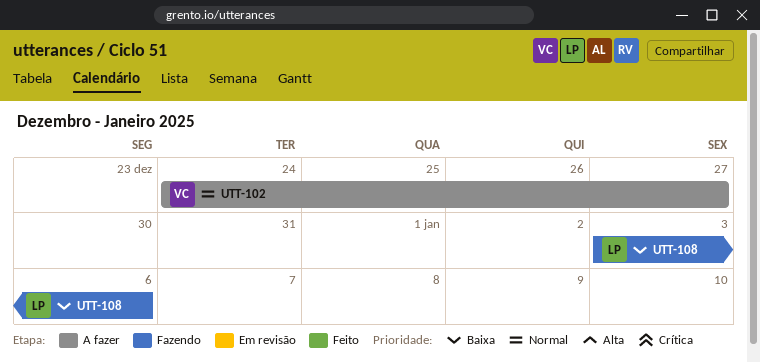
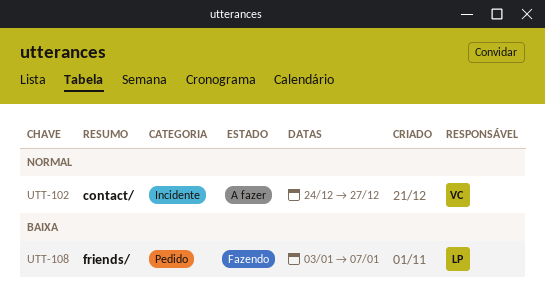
UTT-108, due: Jan 6 -> Jan 7

